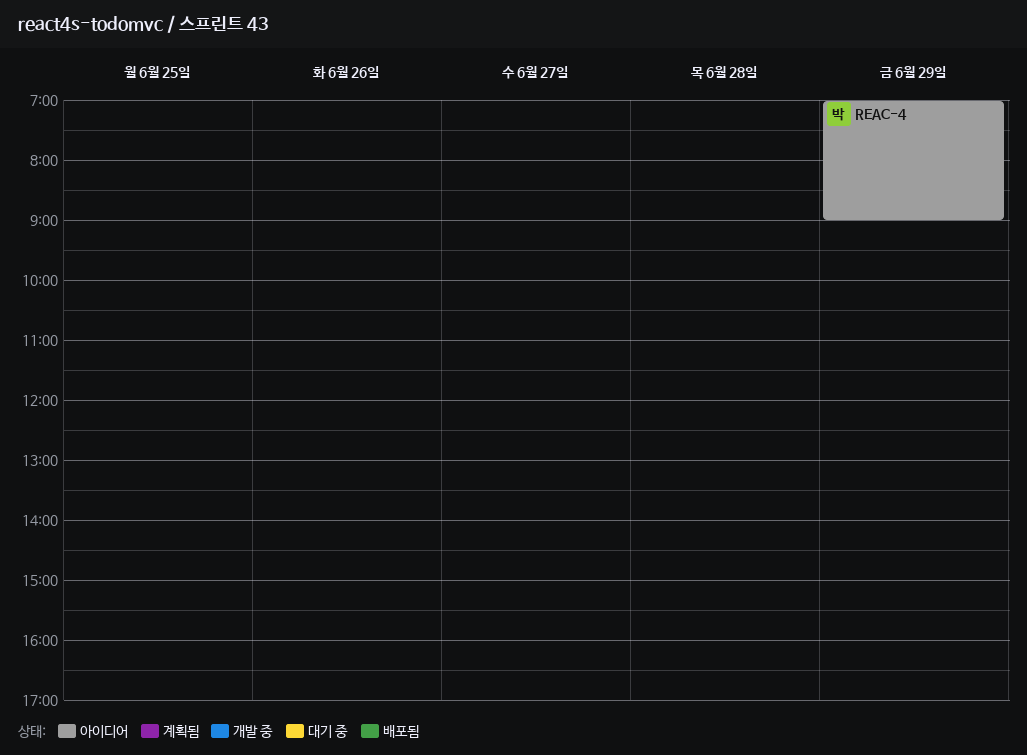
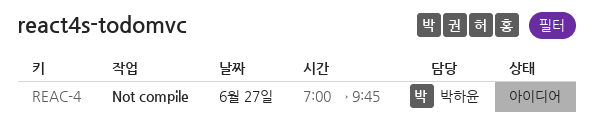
REAC-4, day: Jun 29 -> Jun 27
REAC-4, ends: 09:00 -> 09:45

